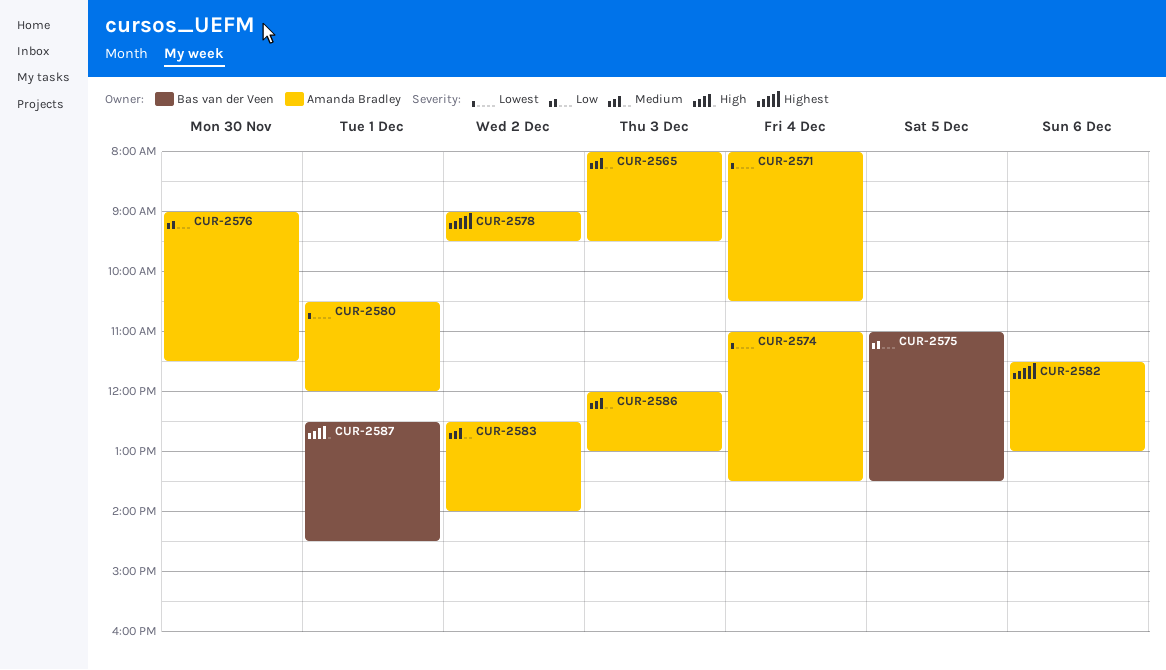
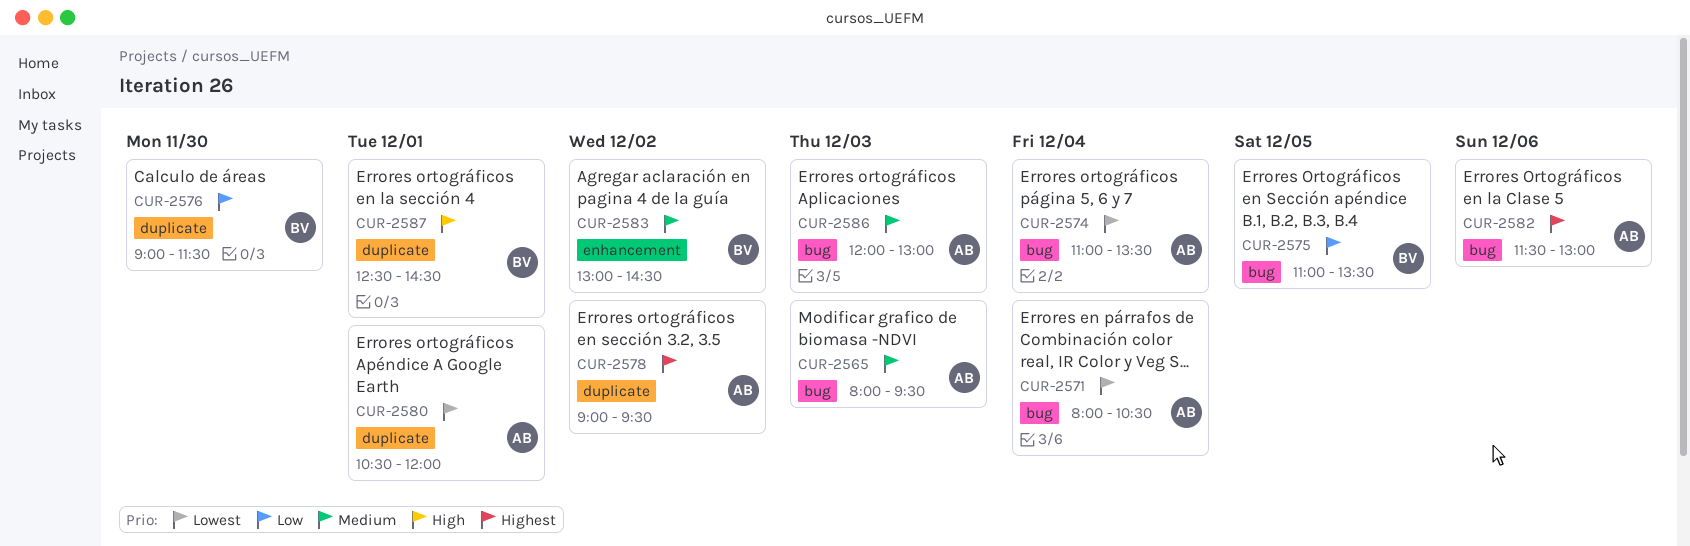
CUR-2576, owner: Amanda Bradley -> Bas van der Veen
CUR-2583, owner: Amanda Bradley -> Bas van der Veen
CUR-2583, begins: 12:30 -> 13:00
CUR-2583, ends: 14:00 -> 14:30

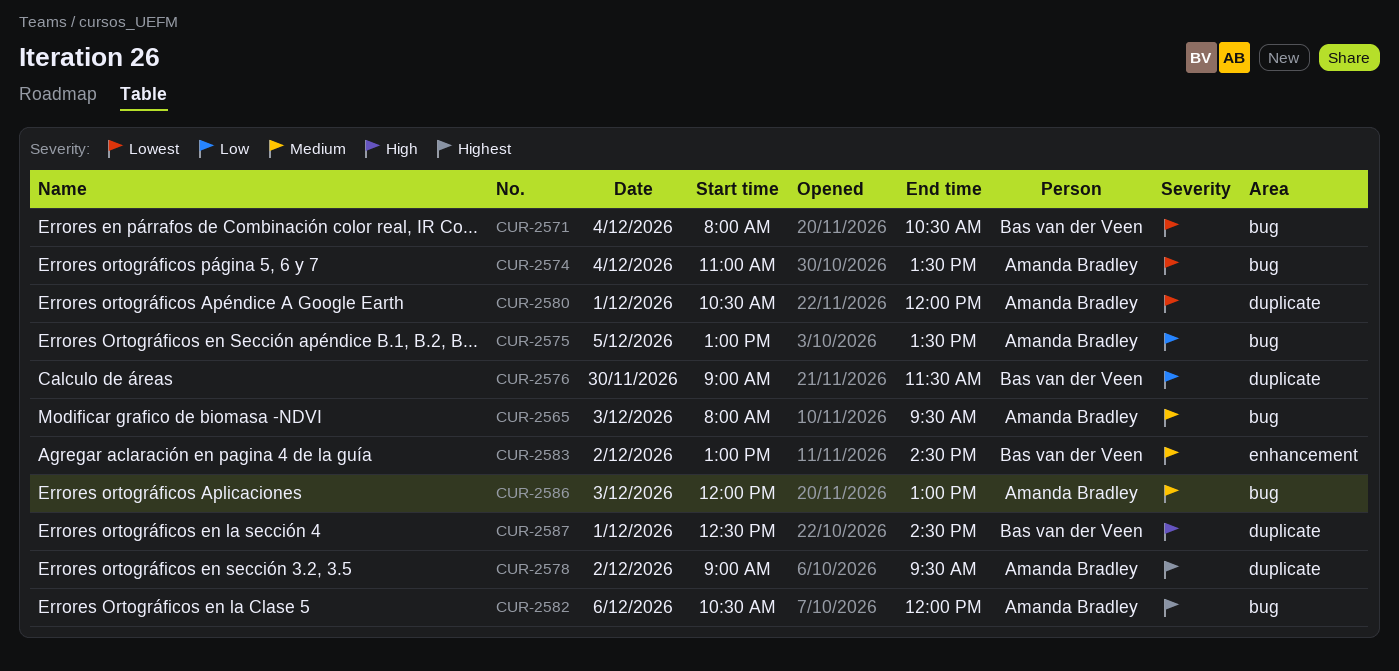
CUR-2571, owner: Amanda Bradley -> Bas van der Veen
CUR-2575, owner: Bas van der Veen -> Amanda Bradley
CUR-2575, begins: 11:00 -> 13:00
CUR-2582, begins: 11:30 -> 10:30
CUR-2582, ends: 13:00 -> 12:00

